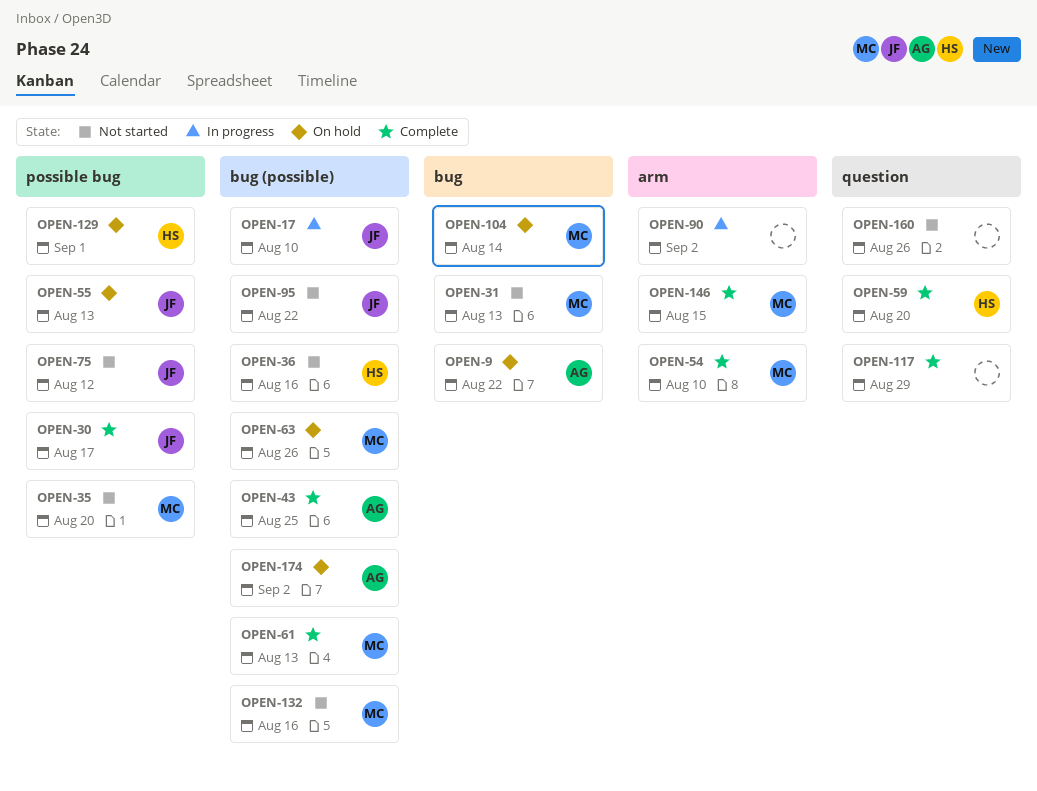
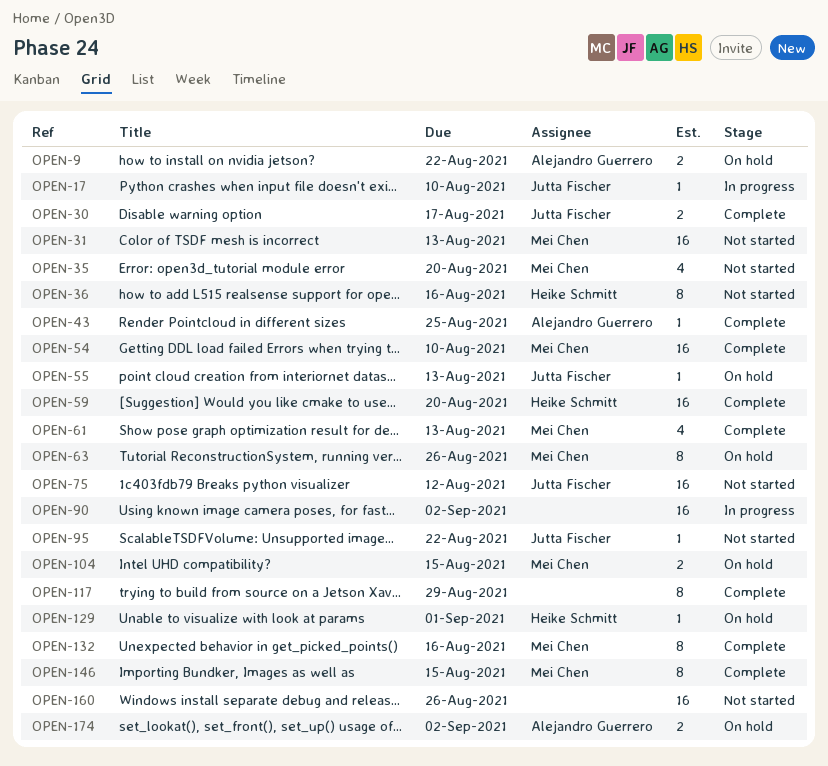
OPEN-104, due: Aug 14 -> Aug 15
OPEN-132, status: Not started -> Complete

